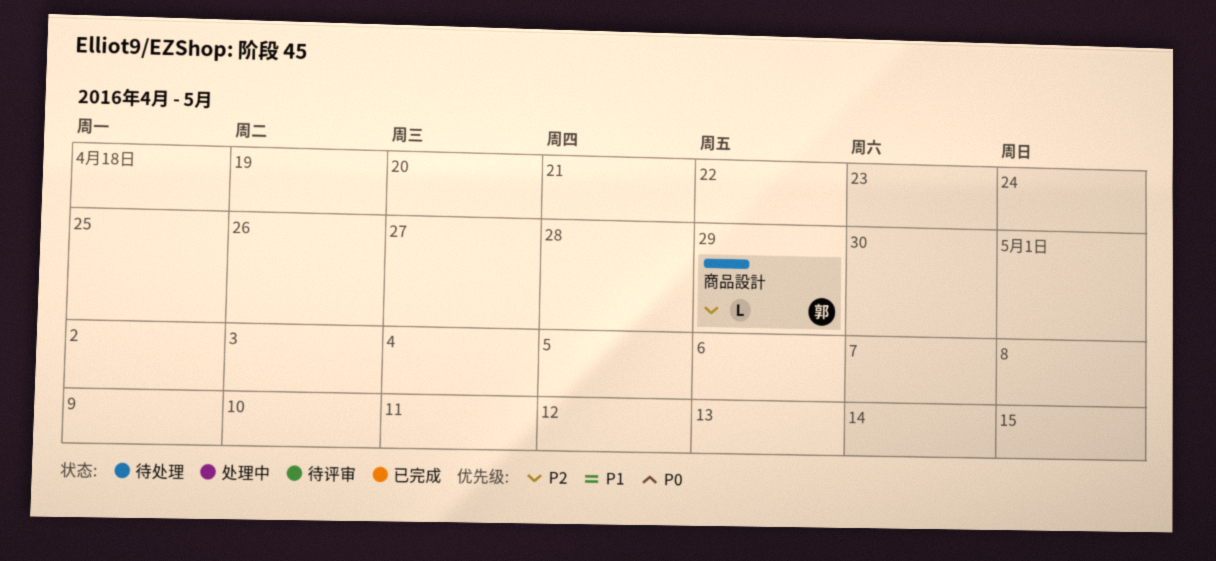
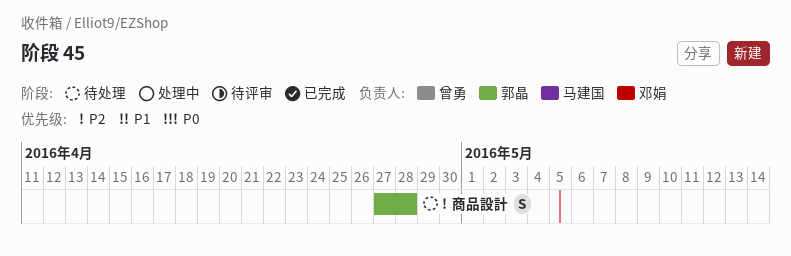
商品設計, estimate: L -> S
商品設計, due: Apr 29 -> Apr 28

